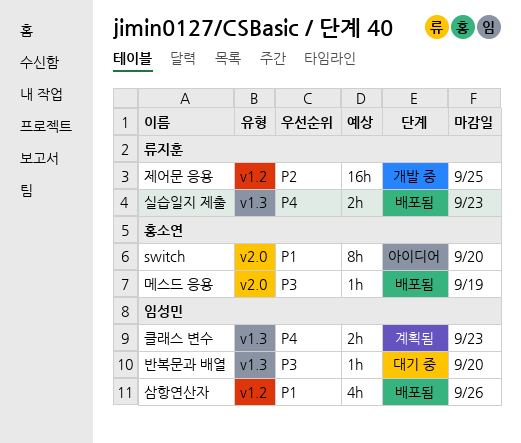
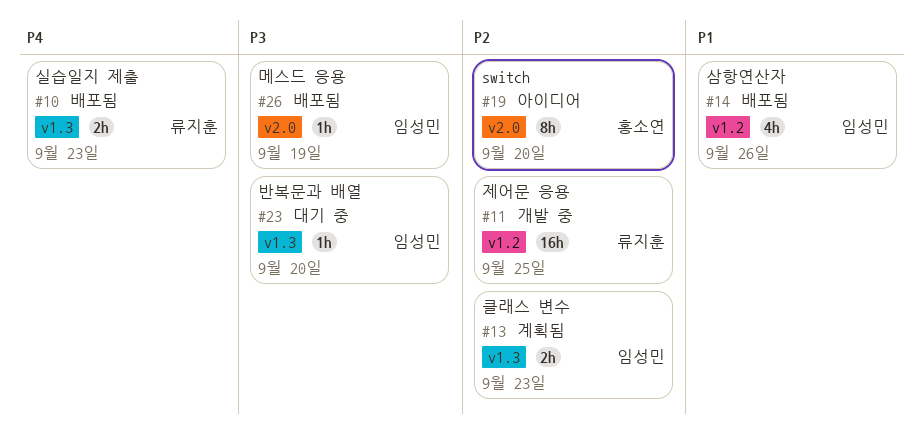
switch, priority: P1 -> P2
메스드 응용, owner: 홍소연 -> 임성민
클래스 변수, priority: P4 -> P2

